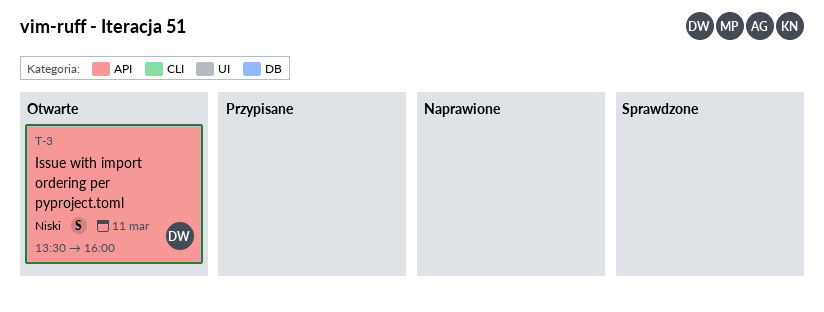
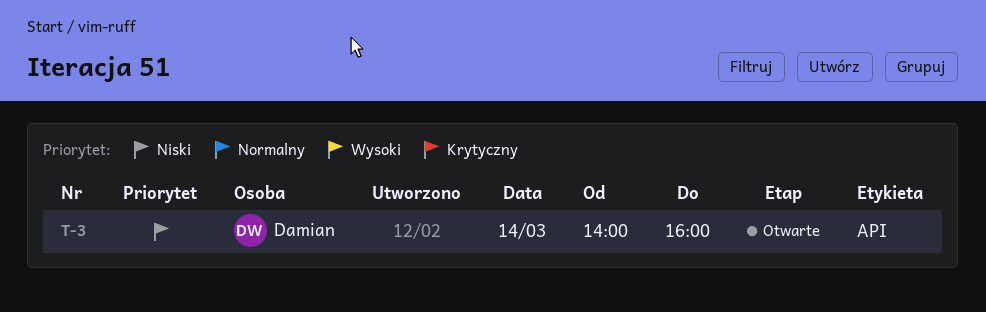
T-3, day: Mar 11 -> Mar 14
T-3, begins: 13:30 -> 14:00

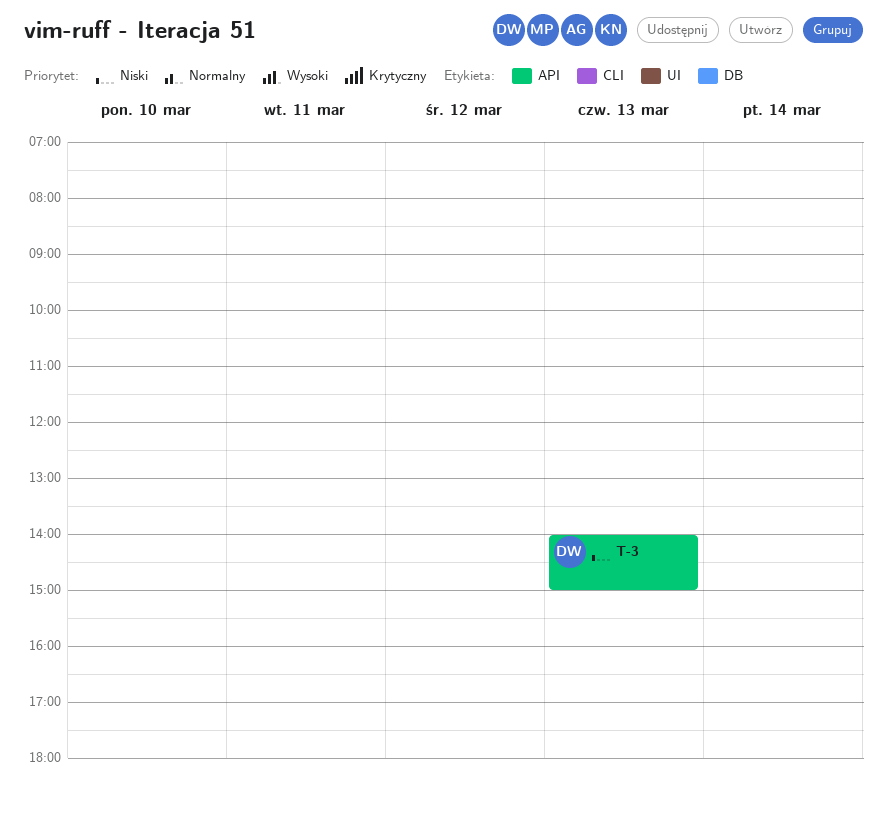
T-3, day: Mar 14 -> Mar 13
T-3, ends: 16:00 -> 15:00

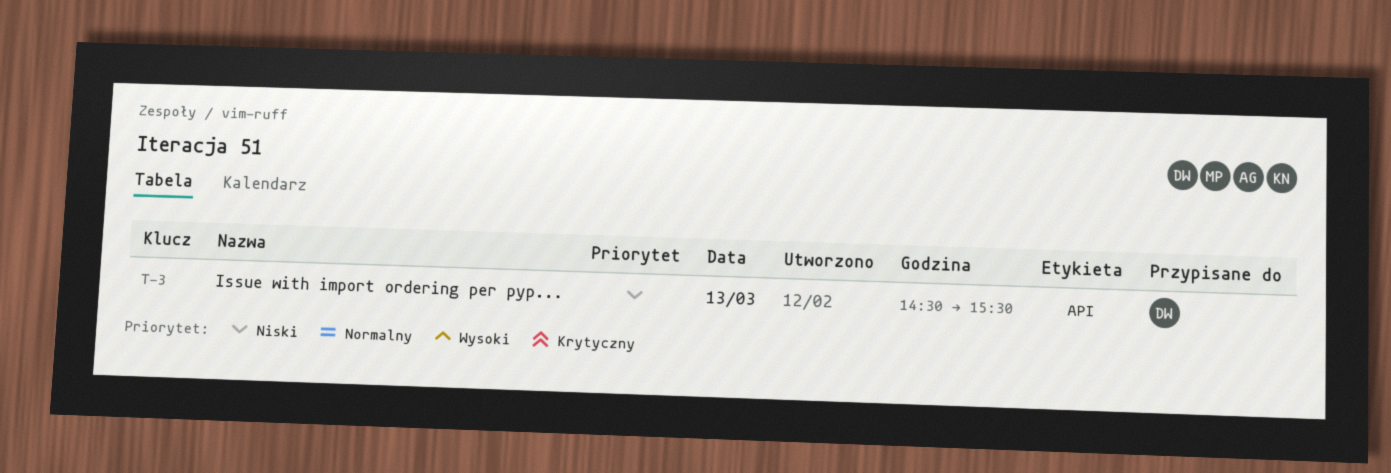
T-3, begins: 14:00 -> 14:30
T-3, ends: 15:00 -> 15:30

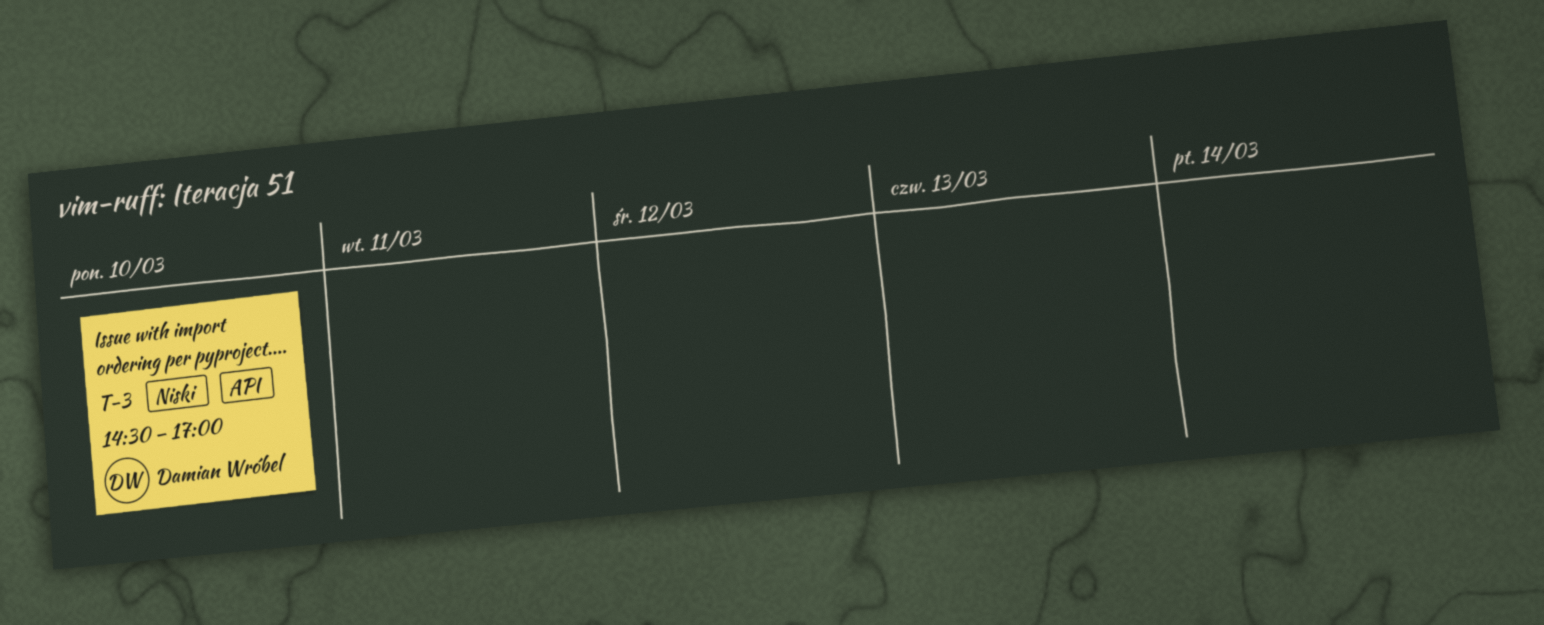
T-3, day: Mar 13 -> Mar 10
T-3, ends: 15:30 -> 17:00

